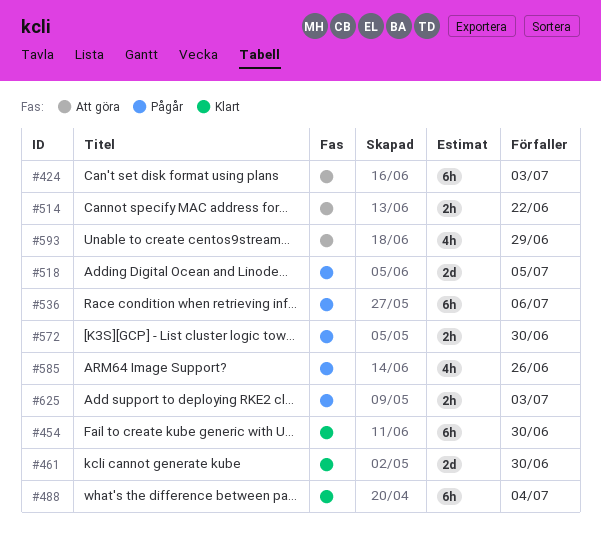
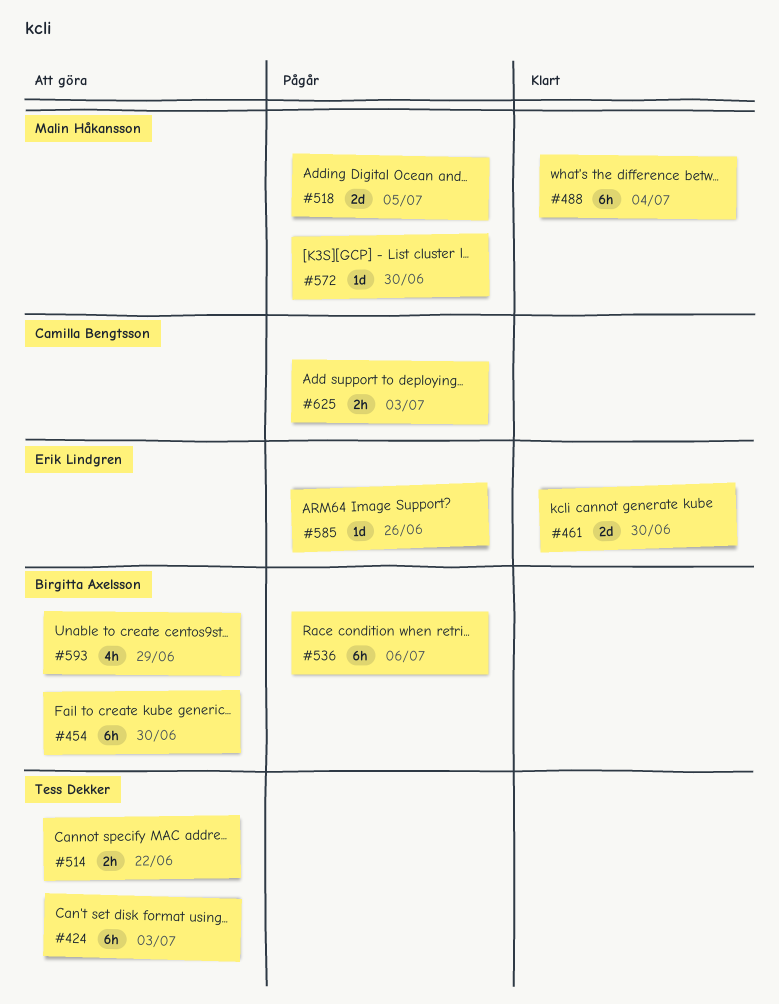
#454, status: Klart -> Att göra
#572, estimate: 2h -> 1d
#585, estimate: 4h -> 1d

